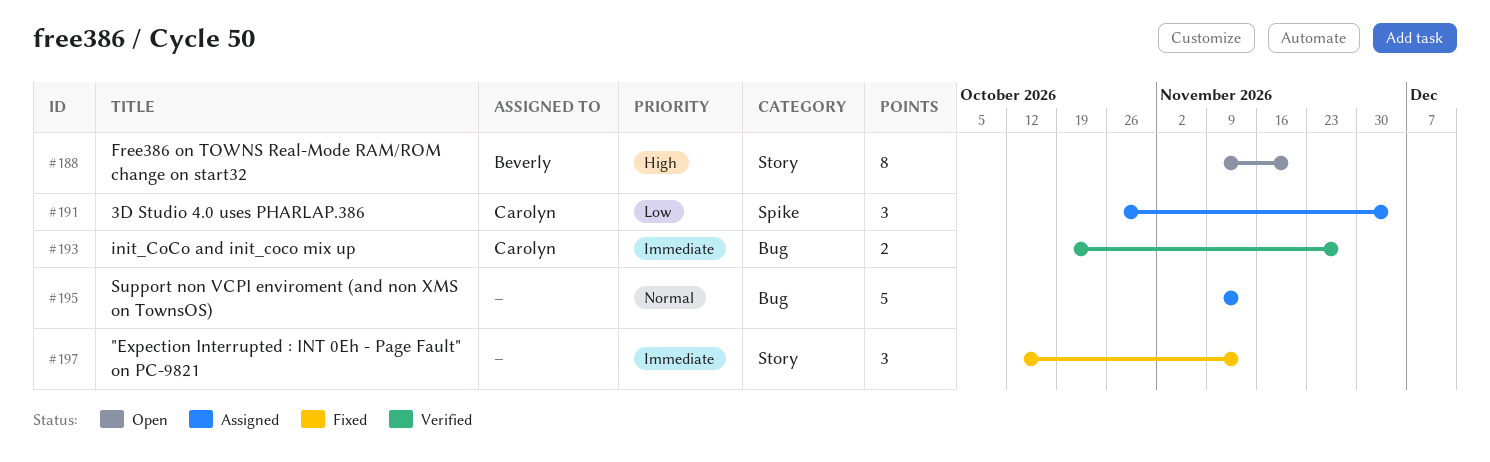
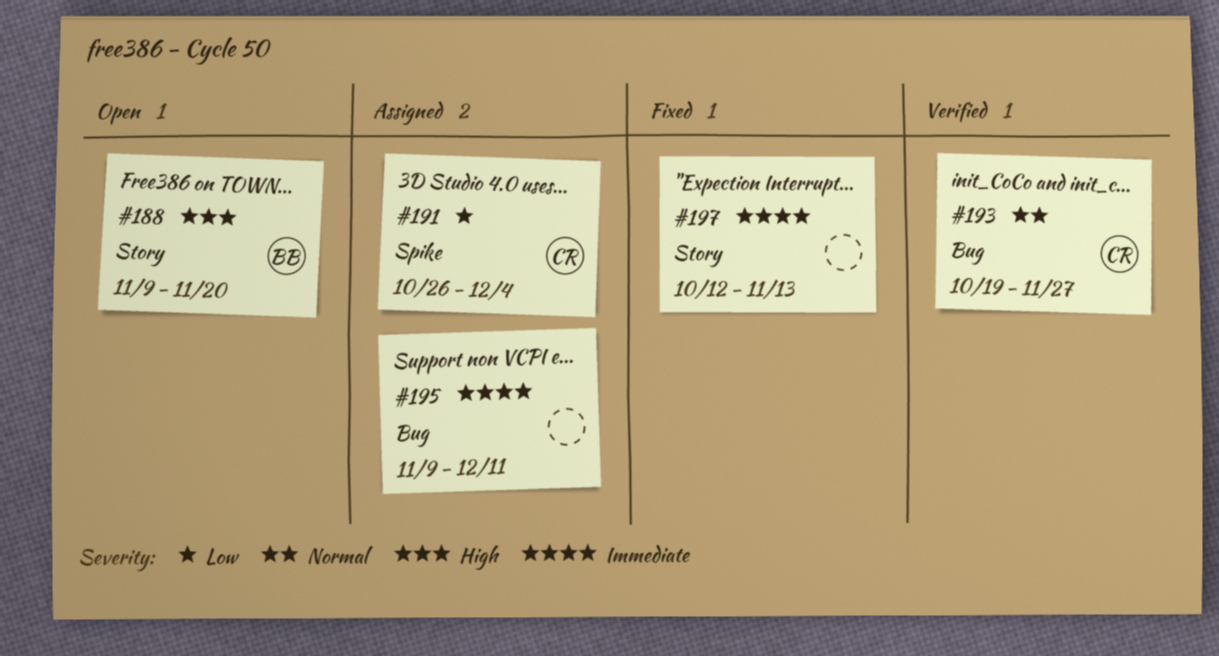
#193, priority: Immediate -> Normal
#195, priority: Normal -> Immediate
#195, due: Nov 13 -> Dec 11

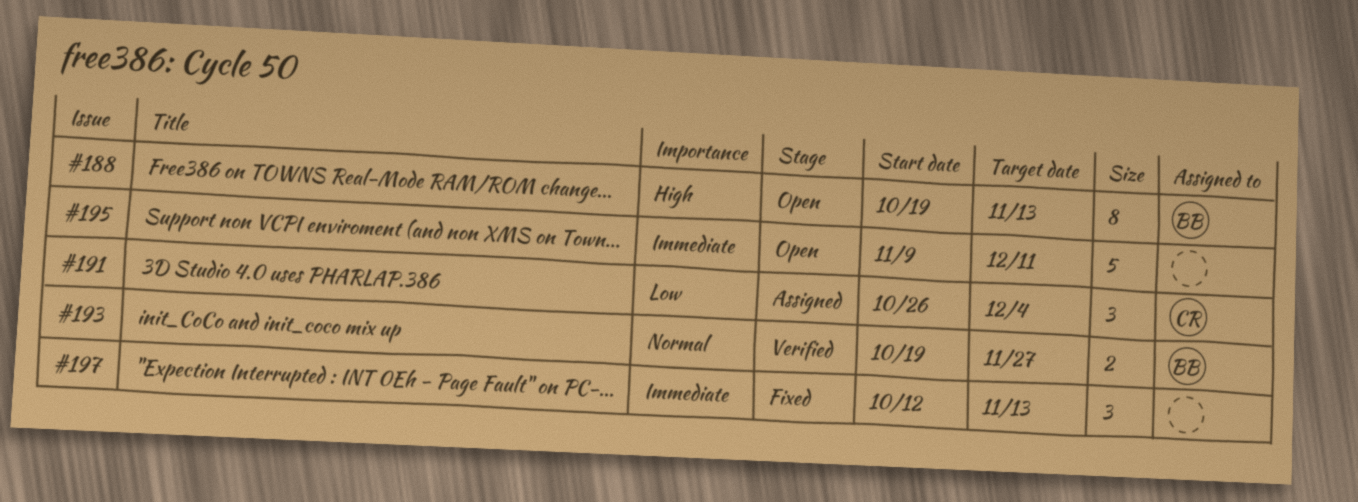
#188, start: Nov 9 -> Oct 19
#188, due: Nov 20 -> Nov 13
#193, owner: CR -> BB
#195, status: Assigned -> Open

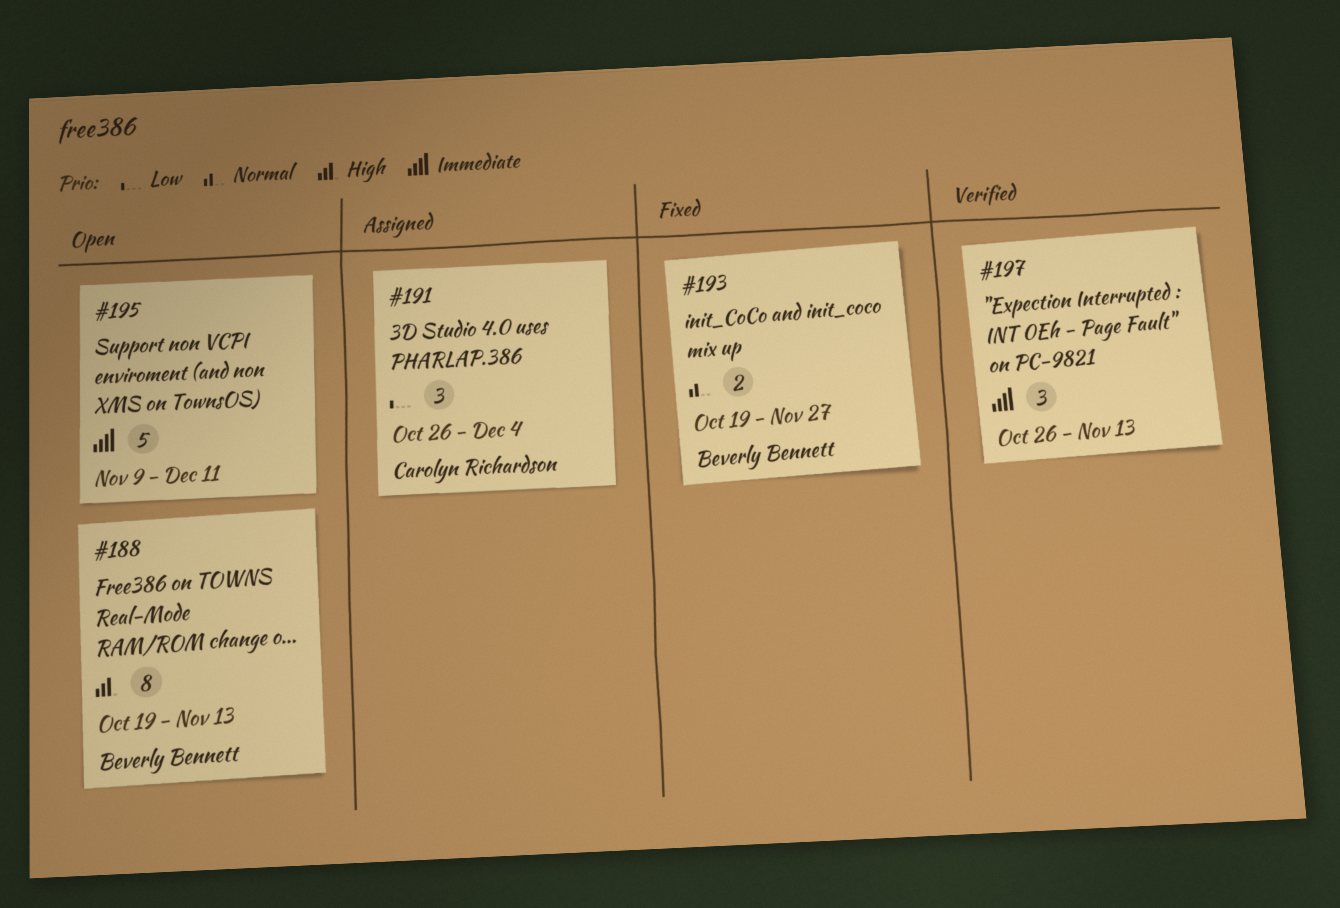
#193, status: Verified -> Fixed
#197, status: Fixed -> Verified
#197, start: Oct 12 -> Oct 26

